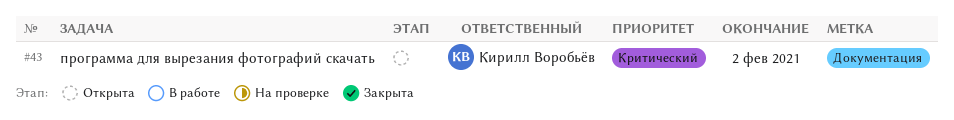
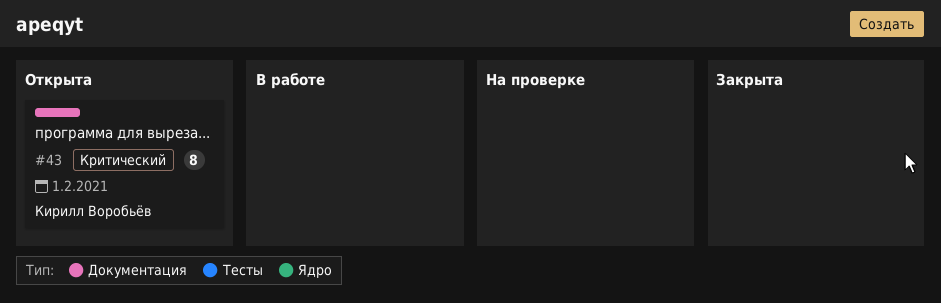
#43, due: Feb 2 -> Feb 1

